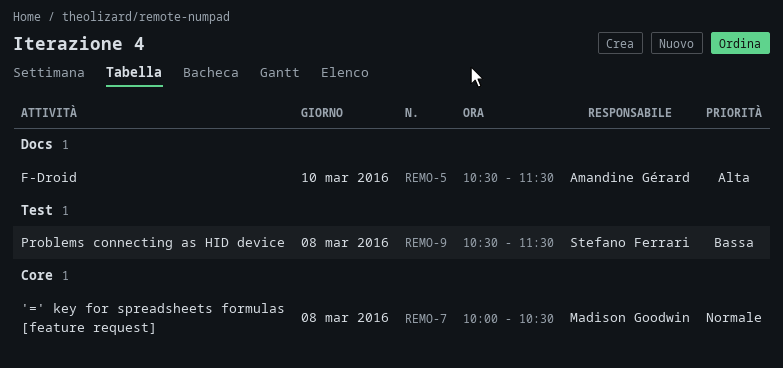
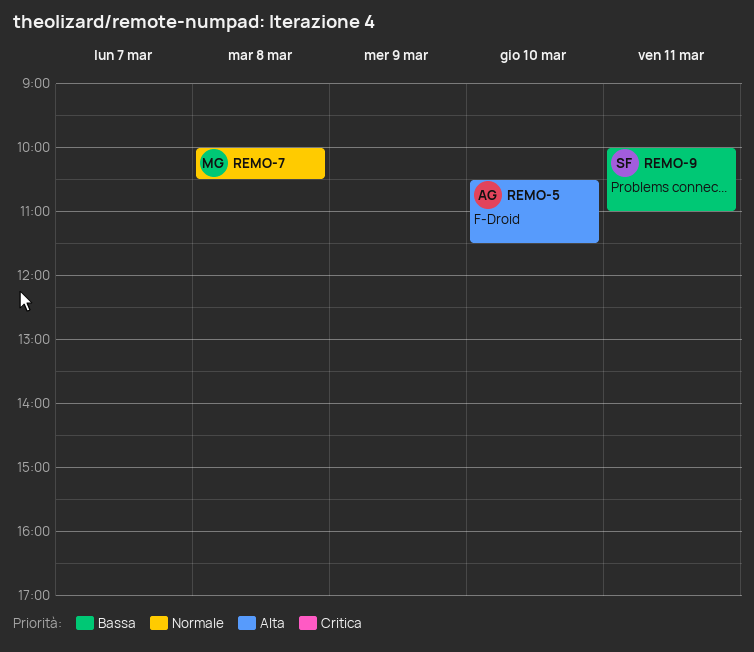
REMO-9, day: Mar 8 -> Mar 11
REMO-9, begins: 10:30 -> 10:00
REMO-9, ends: 11:30 -> 11:00

